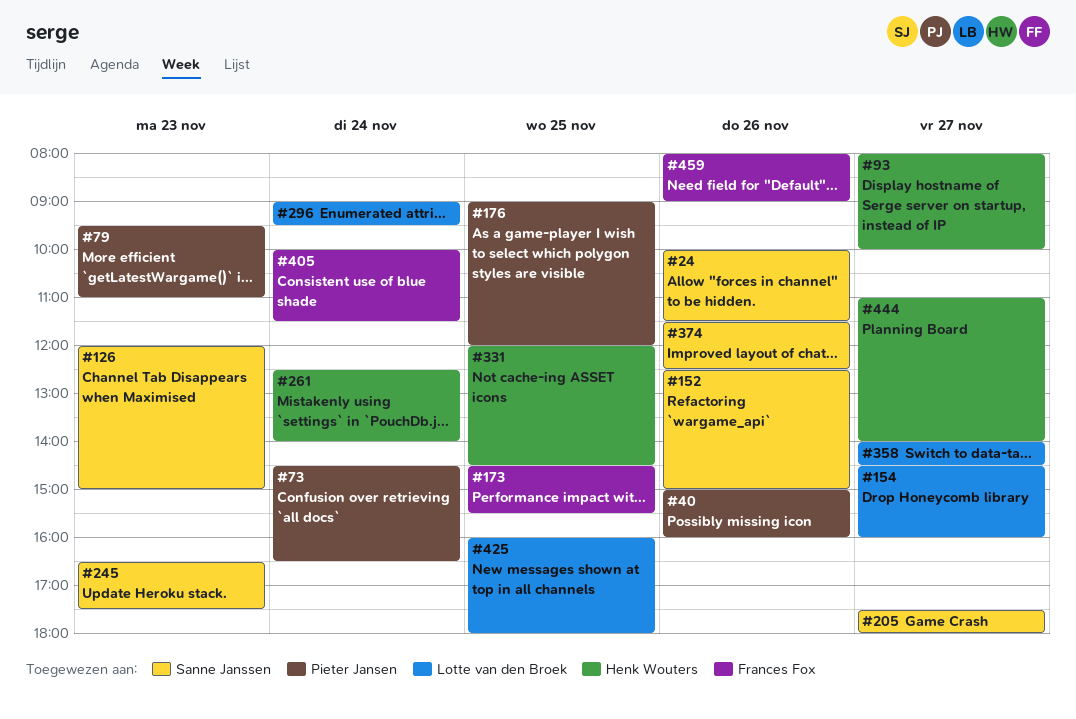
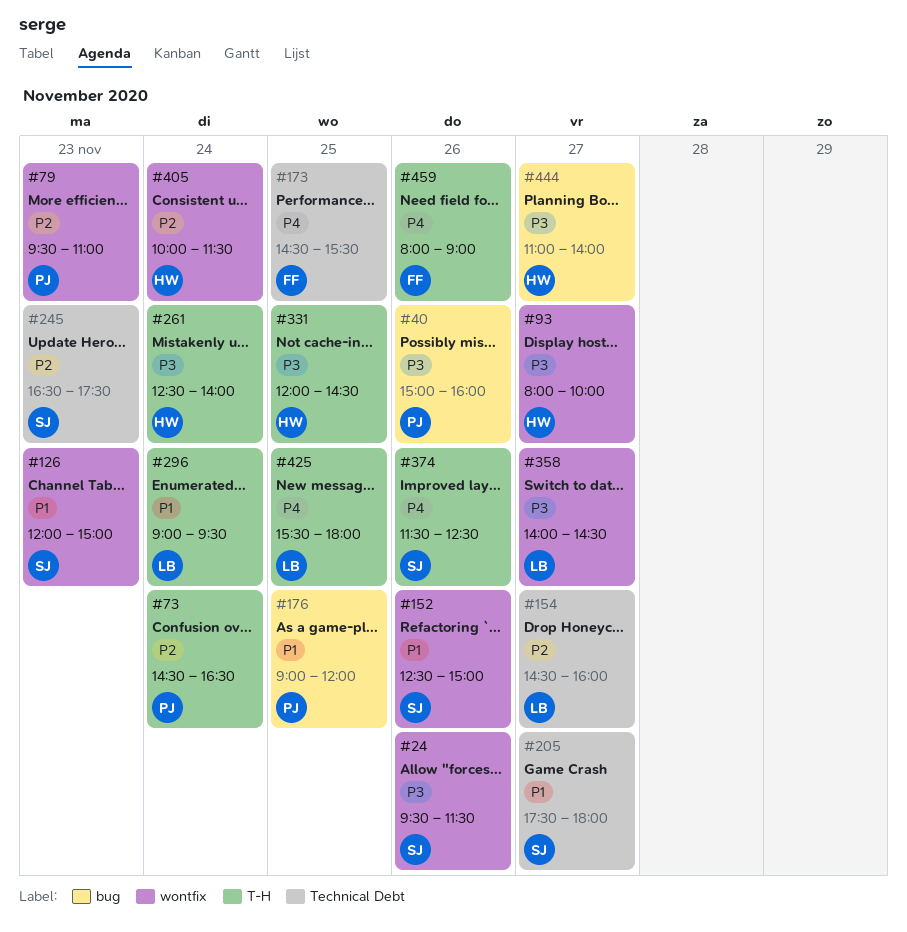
#24, begins: 10:00 -> 09:30
#405, owner: Frances Fox -> Henk Wouters
#425, begins: 16:00 -> 15:30

